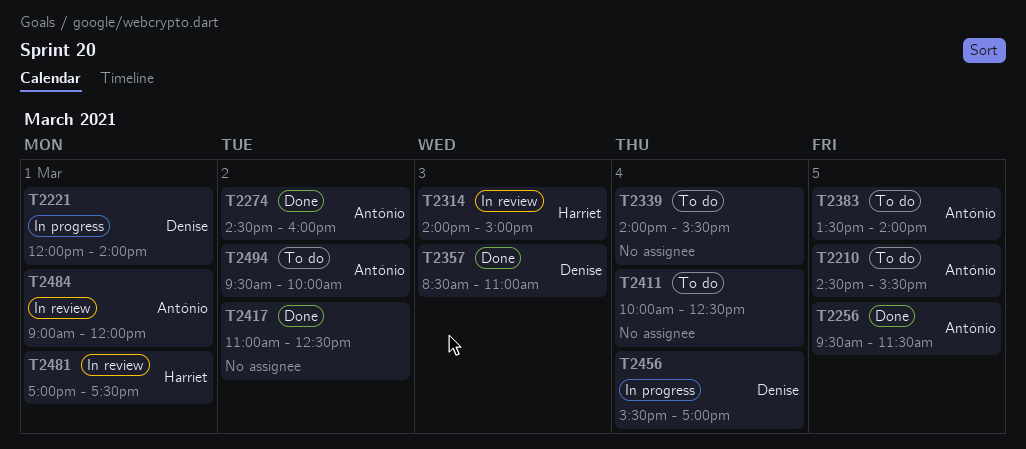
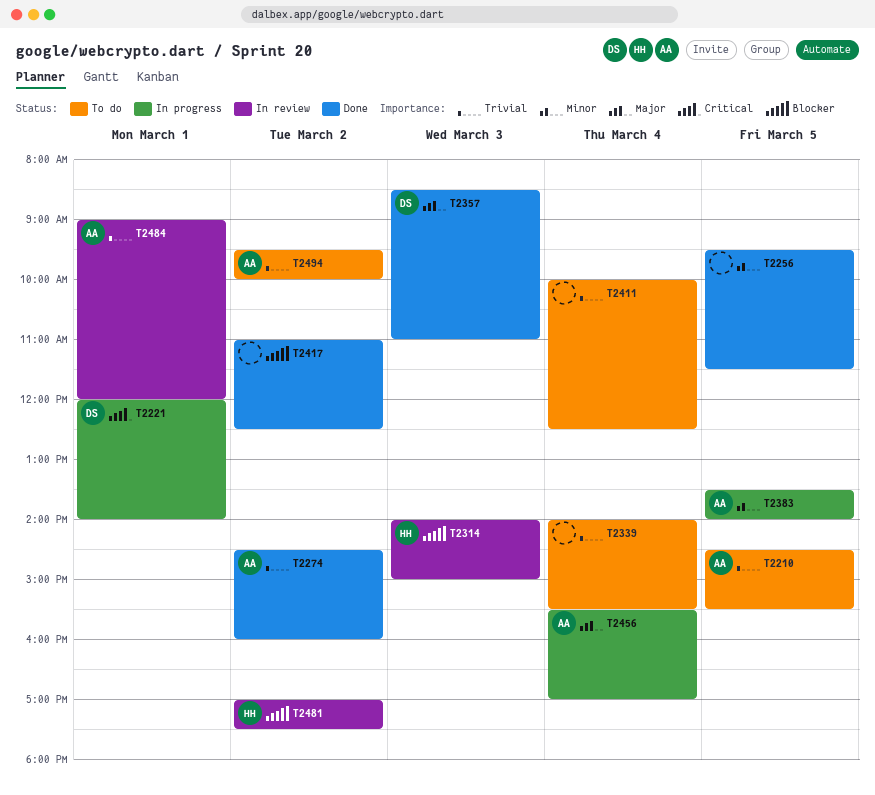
T2256, owner: António -> none
T2383, status: To do -> In progress
T2456, owner: Denise -> António
T2481, day: Mar 1 -> Mar 2

